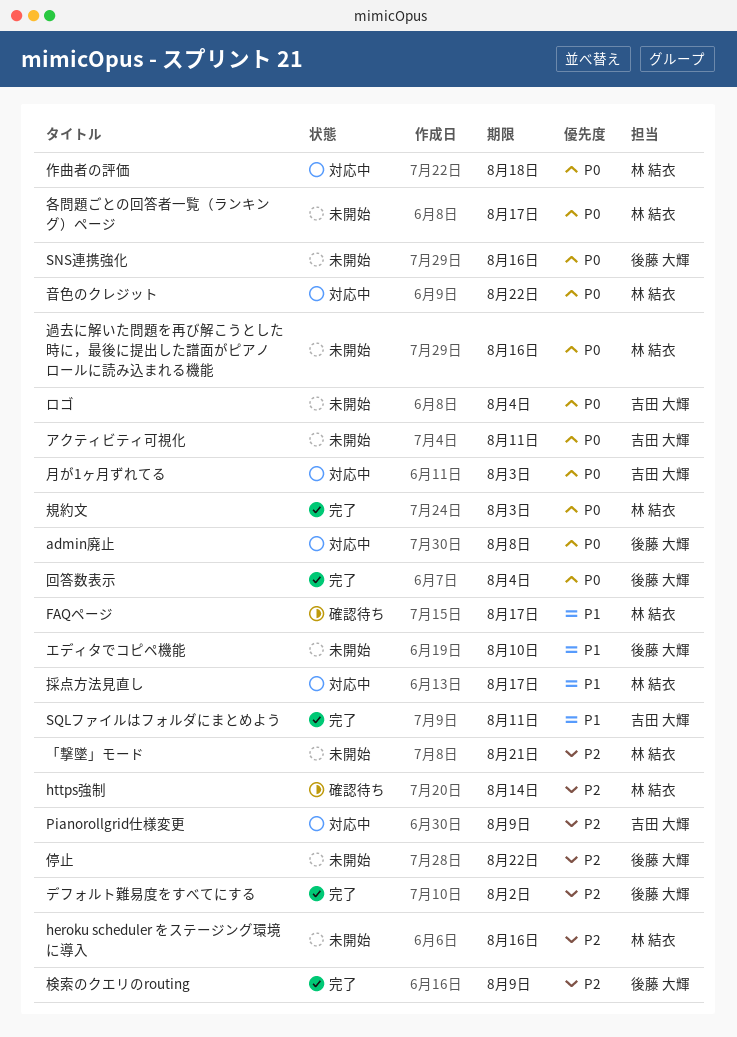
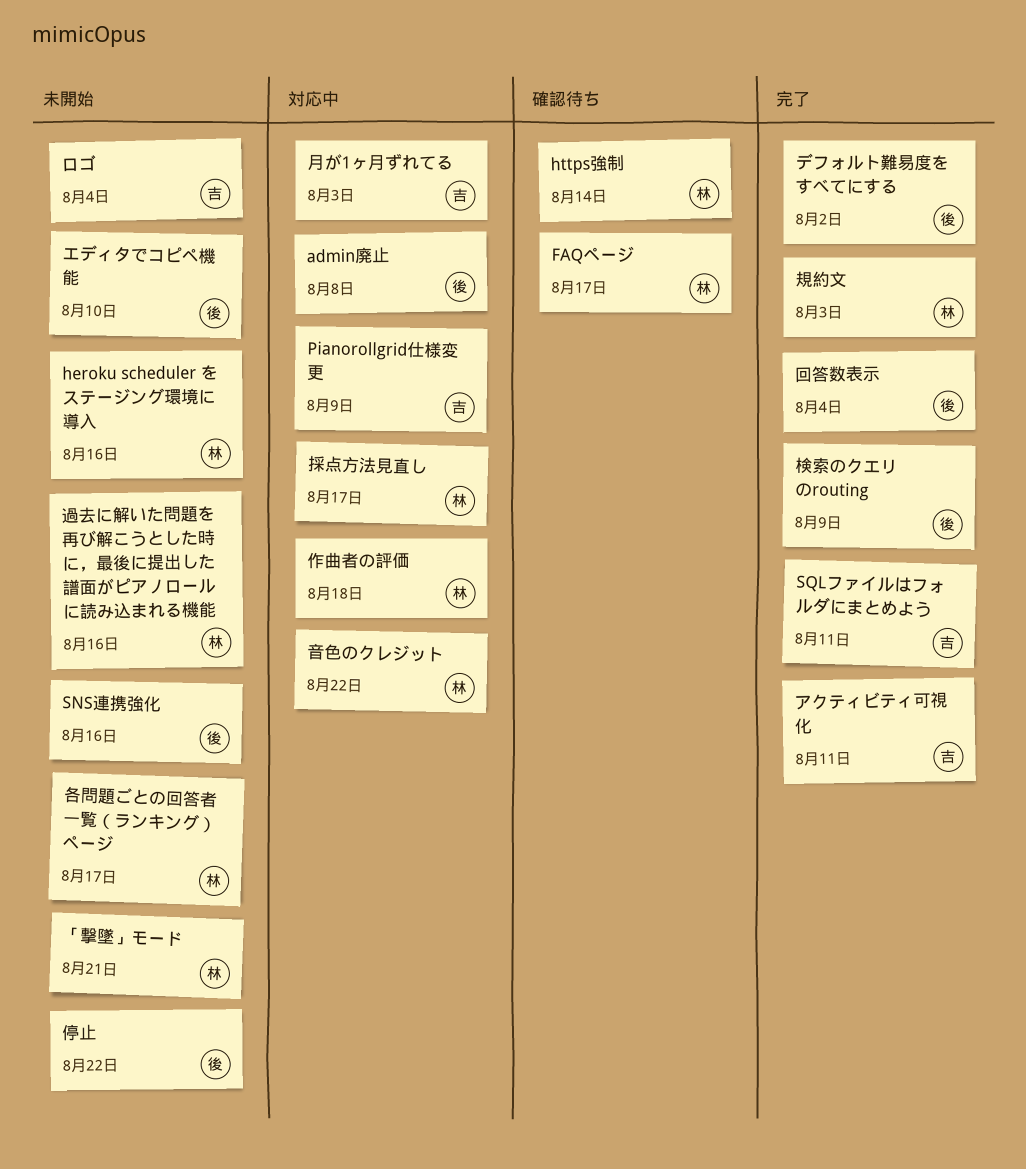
アクティビティ可視化, status: 未開始 -> 完了

